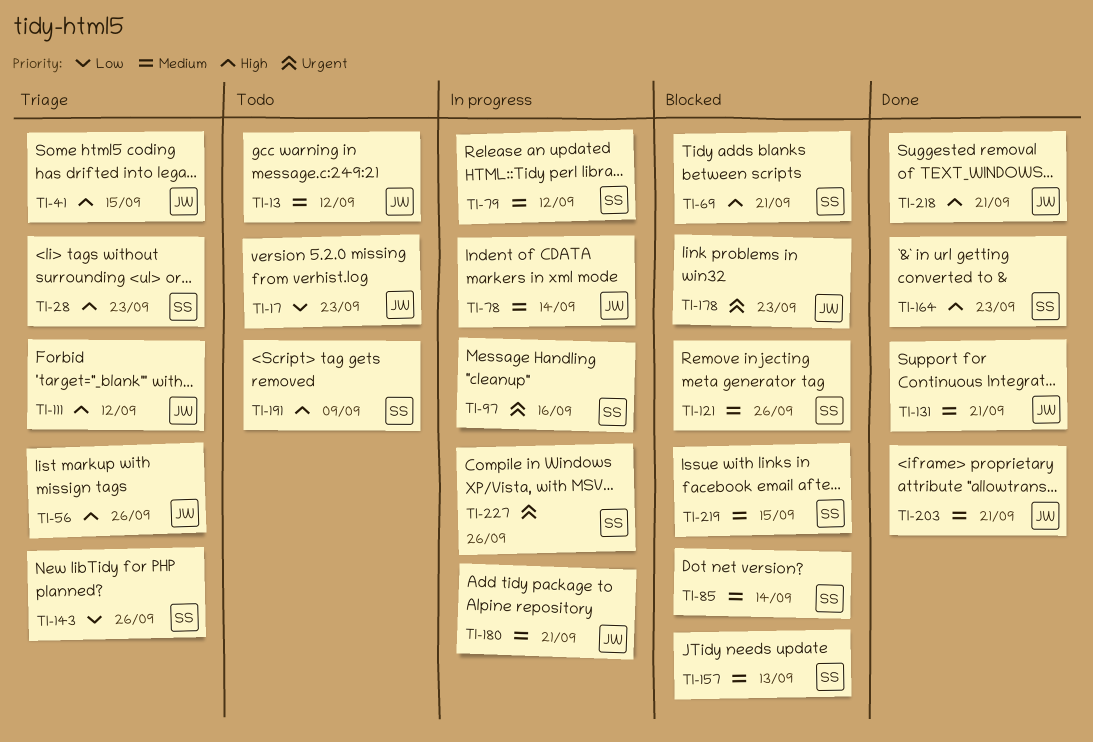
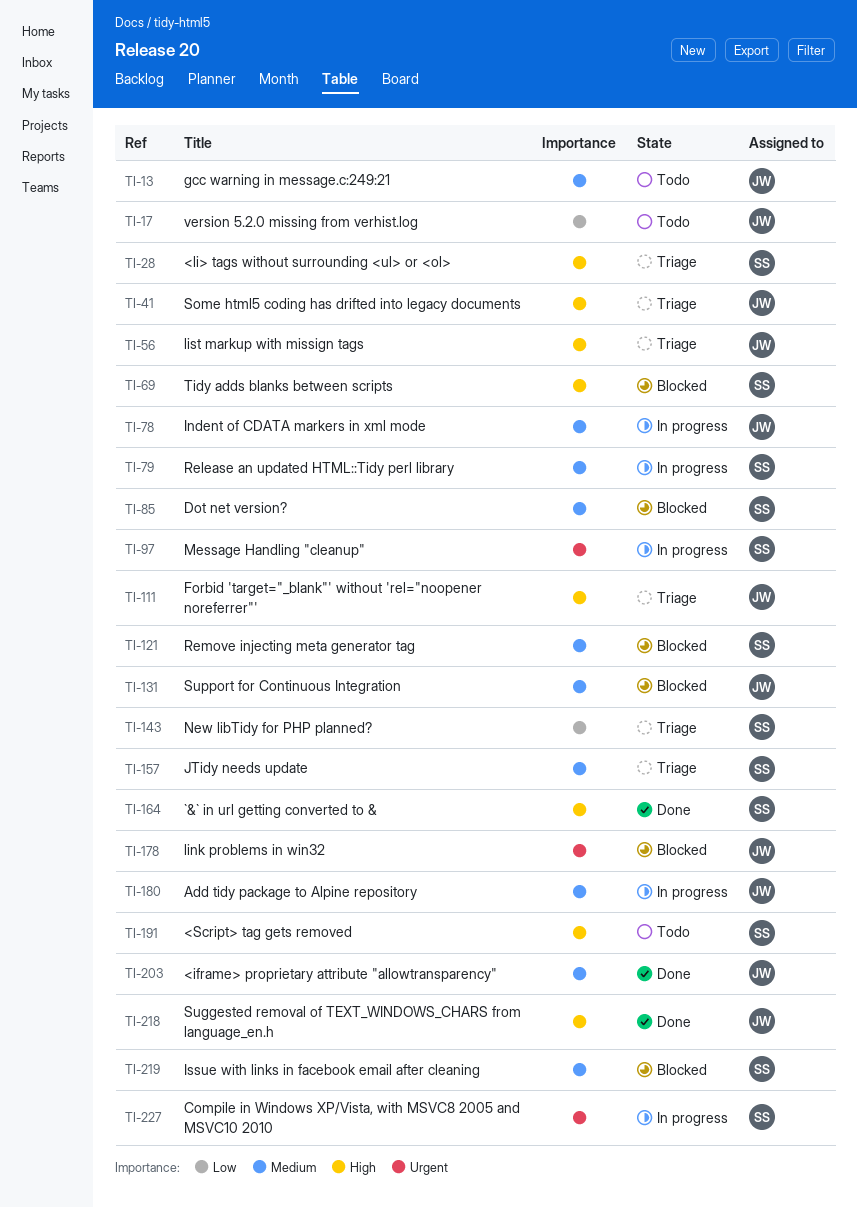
TI-131, status: Done -> Blocked
TI-157, status: Blocked -> Triage

